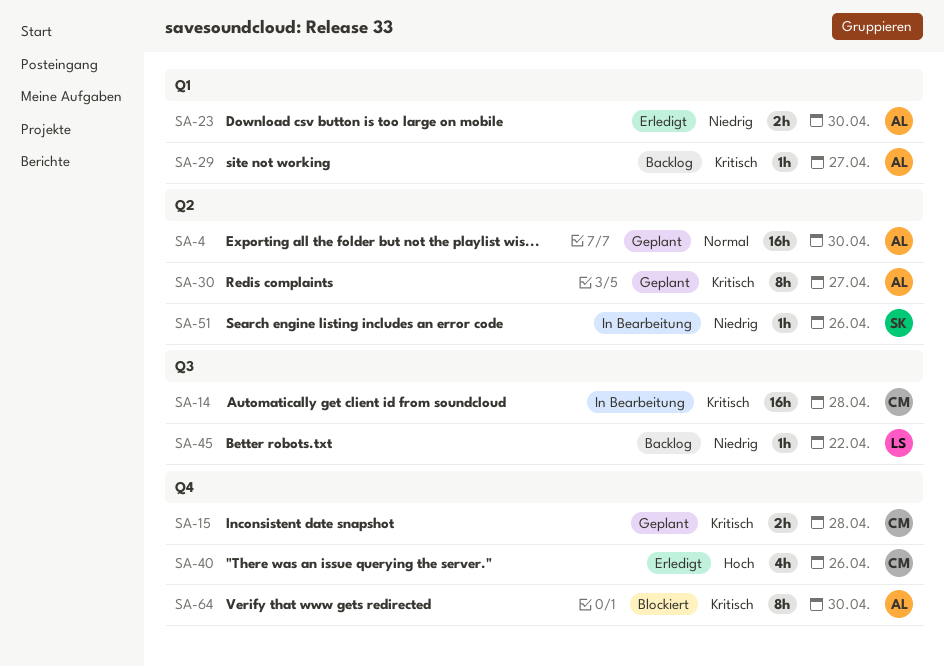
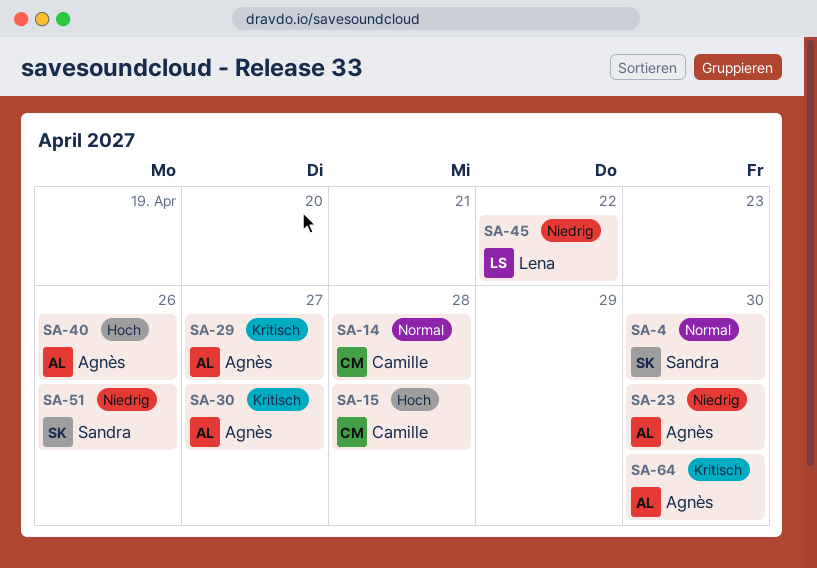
SA-4, owner: Agnès -> Sandra
SA-14, priority: Kritisch -> Normal
SA-15, priority: Kritisch -> Hoch
SA-40, owner: Camille -> Agnès

